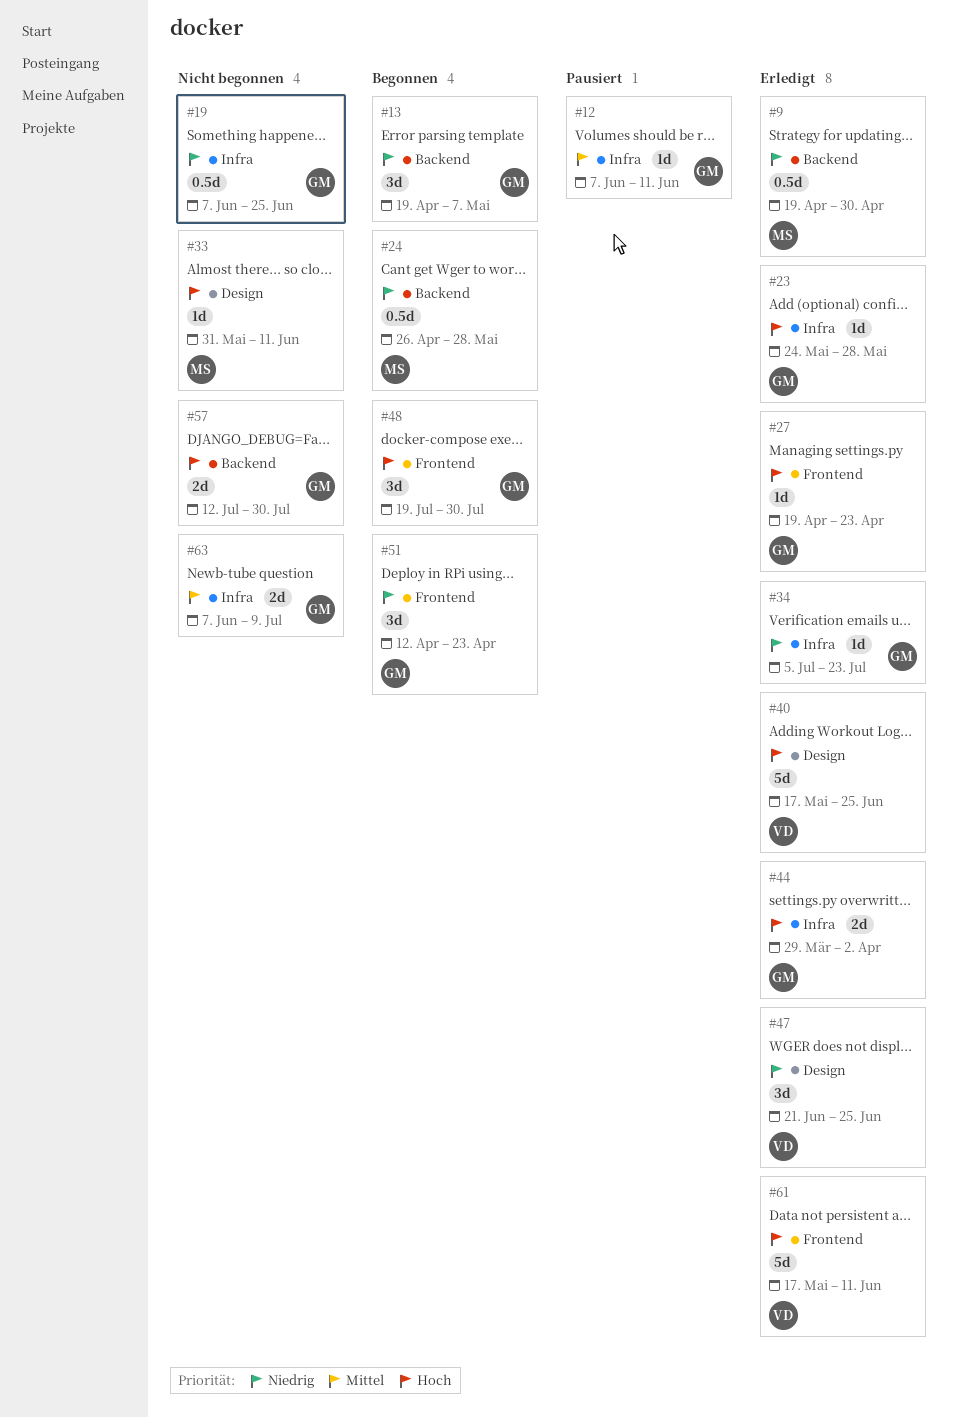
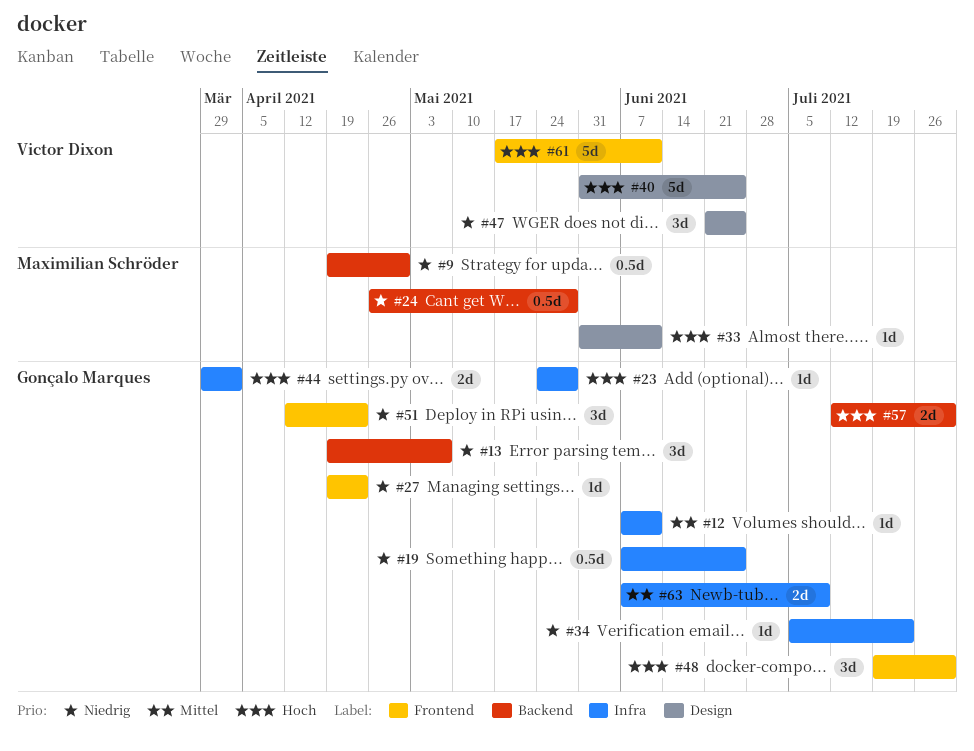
#27, priority: Hoch -> Niedrig
#40, start: May 17 -> May 31

